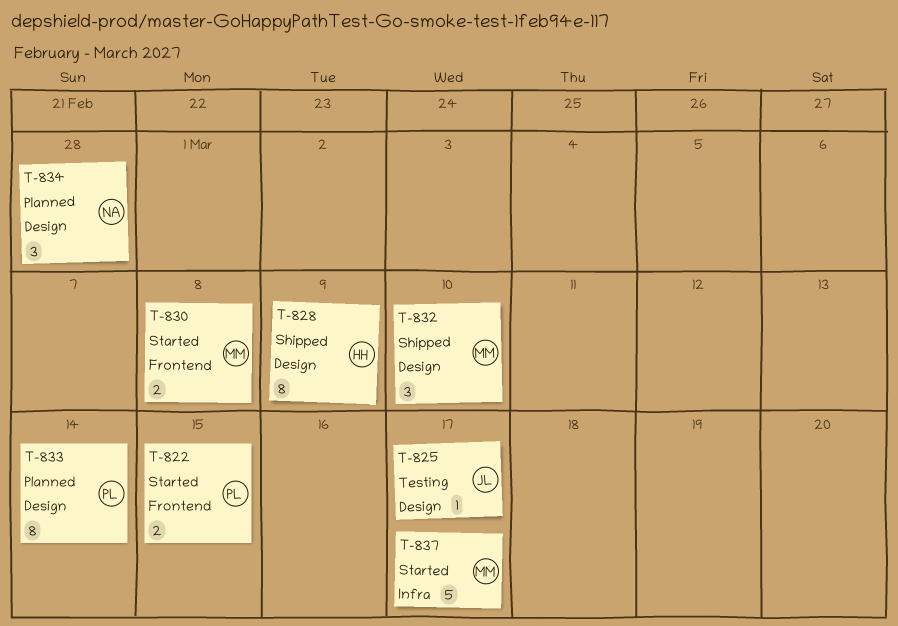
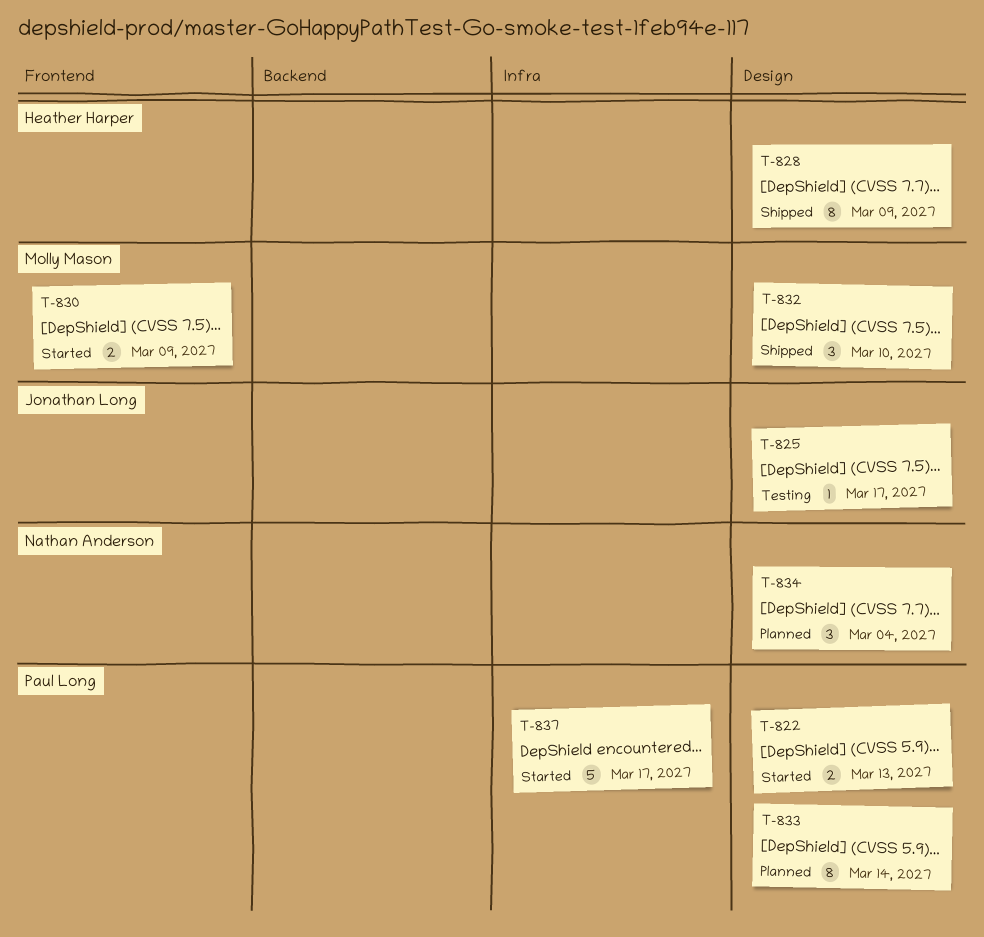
T-822, label: Frontend -> Design
T-822, due: Mar 15 -> Mar 13
T-830, due: Mar 8 -> Mar 9
T-834, due: Feb 28 -> Mar 4
T-837, owner: Molly Mason -> Paul Long

